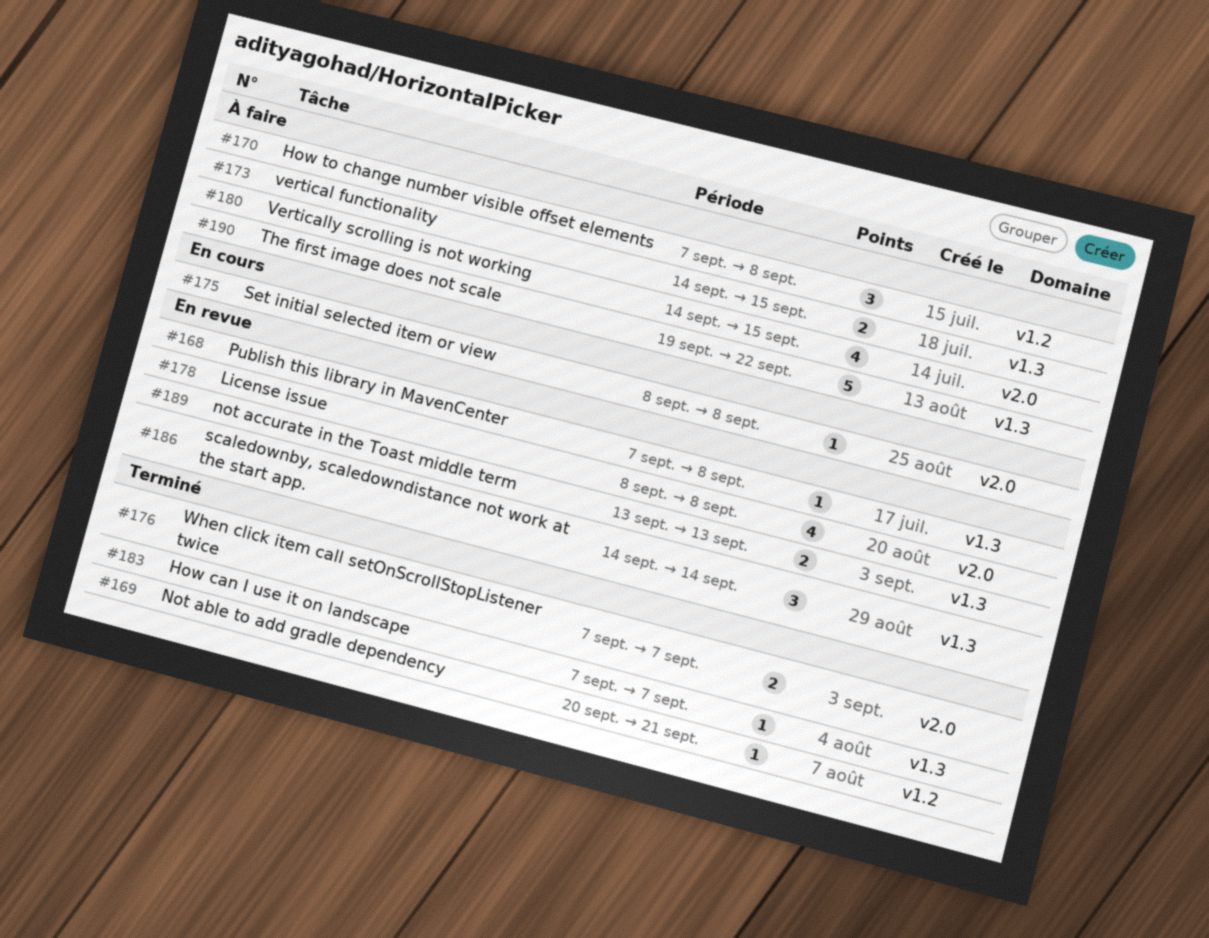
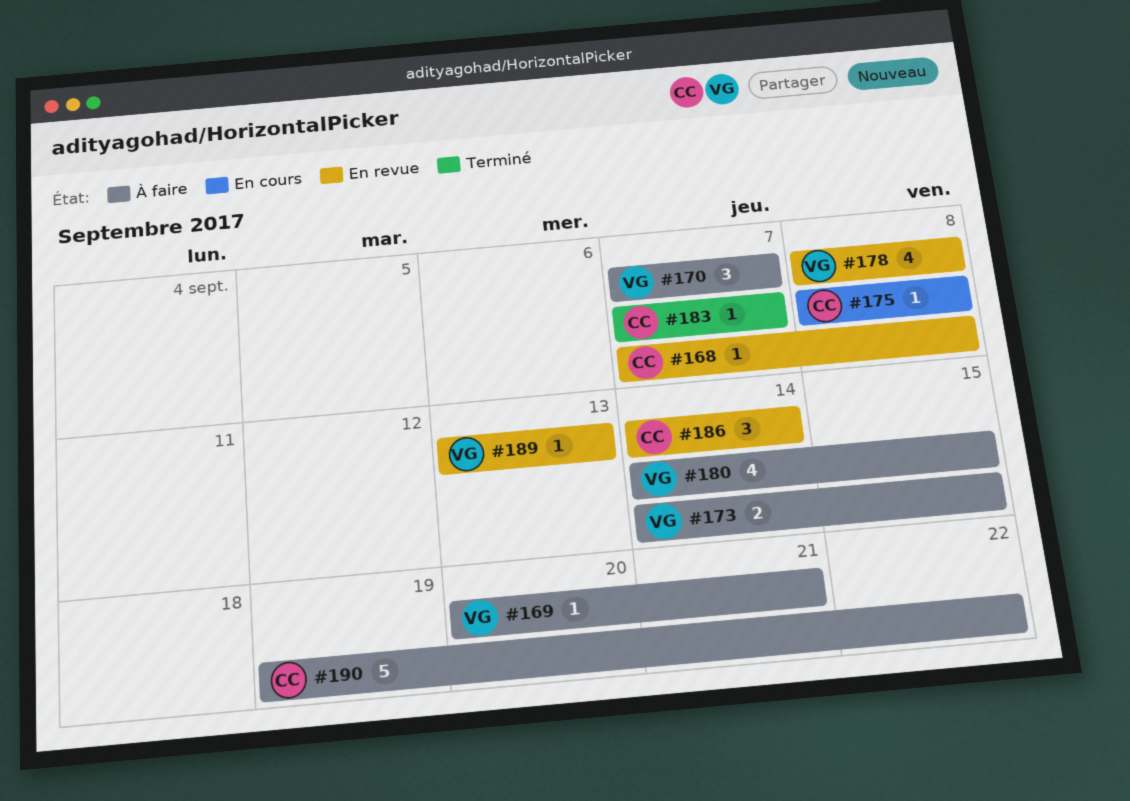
#169, status: Terminé -> À faire
#170, due: Sep 8 -> Sep 7
#176: present -> none
#189, estimate: 2 -> 1

